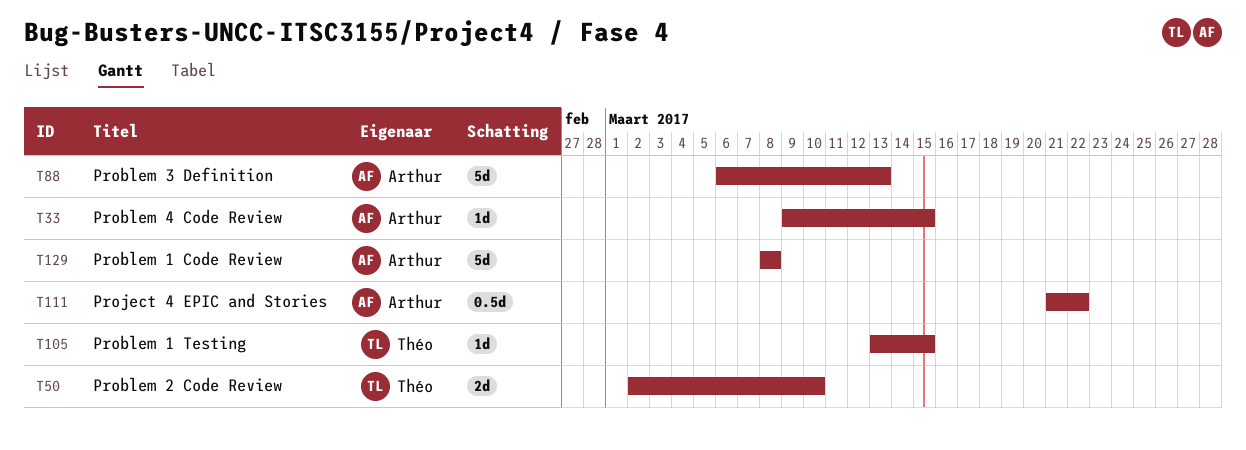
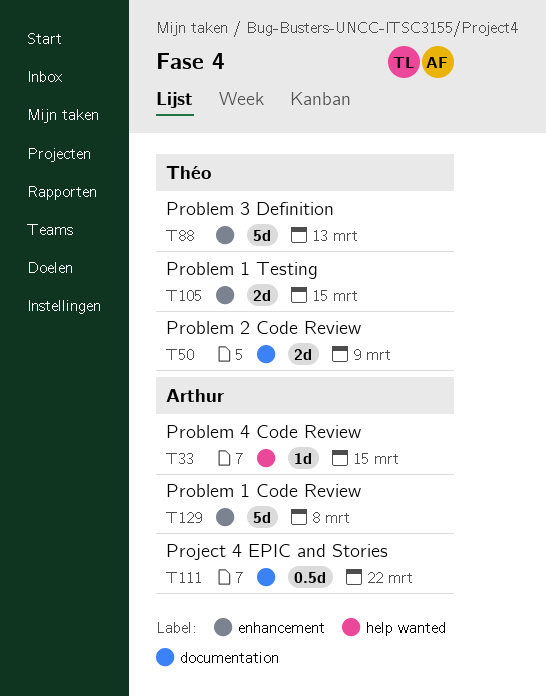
T50, due: Mar 10 -> Mar 9
T88, owner: Arthur -> Théo
T105, estimate: 1d -> 2d

